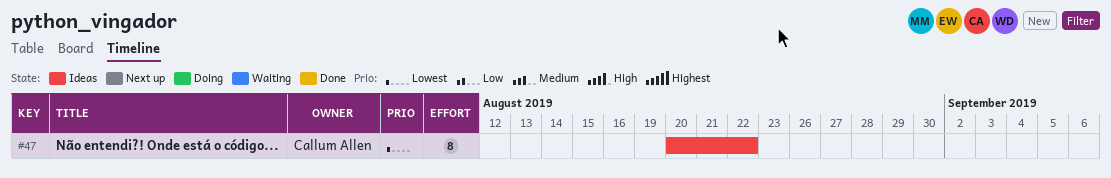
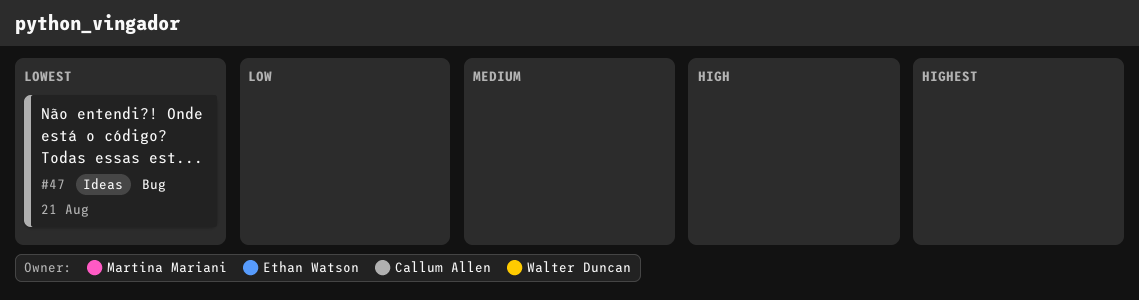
#47, due: Aug 22 -> Aug 21

